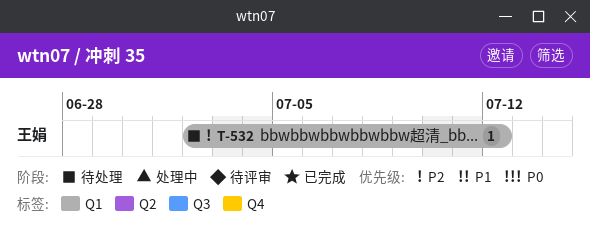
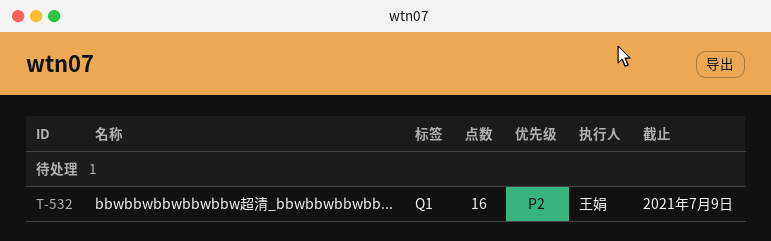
T-532, estimate: 1 -> 16
T-532, due: Jul 12 -> Jul 9

